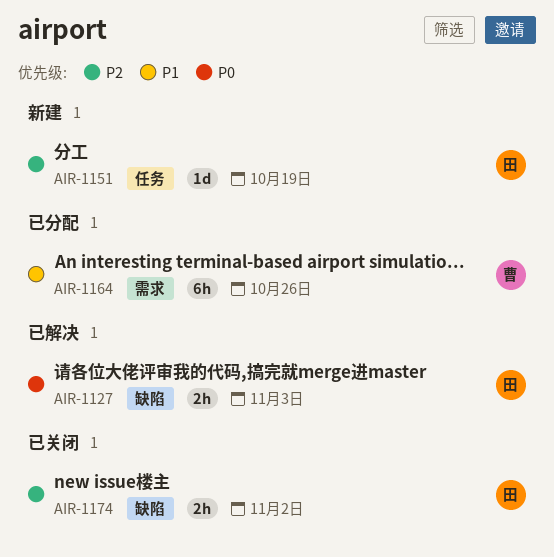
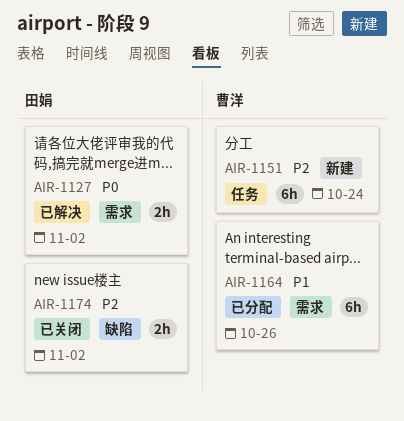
AIR-1127, label: 缺陷 -> 需求
AIR-1127, due: Nov 3 -> Nov 2
AIR-1151, owner: 田娟 -> 曹洋
AIR-1151, estimate: 1d -> 6h
AIR-1151, due: Oct 19 -> Oct 24

